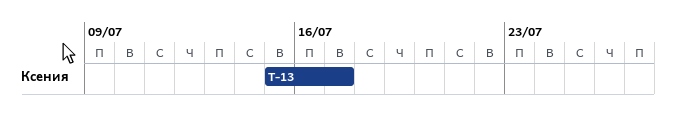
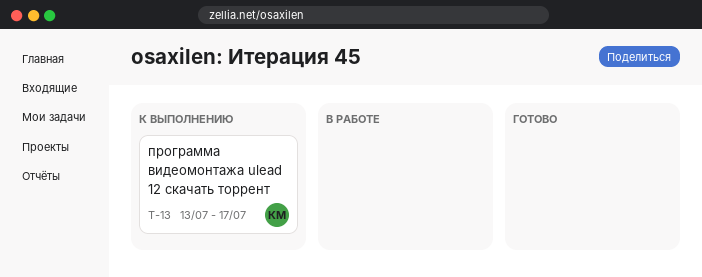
T-13, start: Jul 15 -> Jul 13

